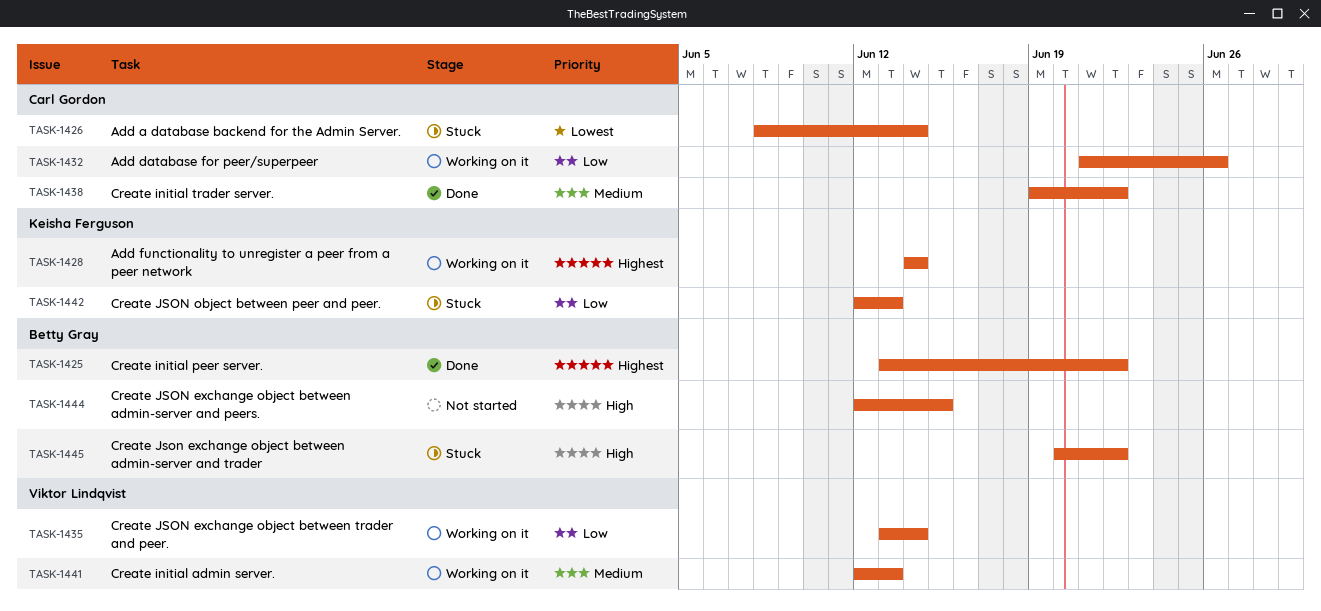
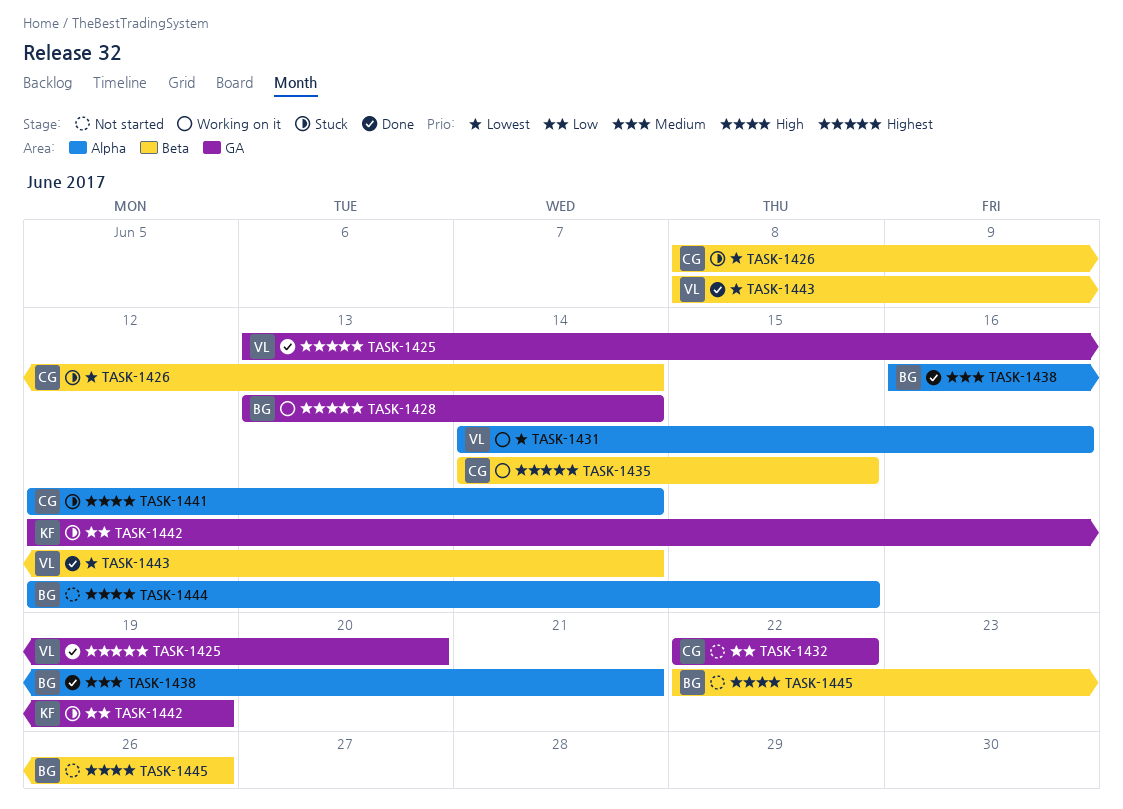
TASK-1425, owner: Betty Gray -> Viktor Lindqvist
TASK-1425, due: Jun 22 -> Jun 20
TASK-1428, owner: Keisha Ferguson -> Betty Gray
TASK-1428, start: Jun 14 -> Jun 13
TASK-1431: none -> present
TASK-1432, status: Working on it -> Not started
TASK-1432, start: Jun 21 -> Jun 22
TASK-1432, due: Jun 26 -> Jun 22
TASK-1435, owner: Viktor Lindqvist -> Carl Gordon
TASK-1435, priority: Low -> Highest
TASK-1435, start: Jun 13 -> Jun 14
TASK-1435, due: Jun 14 -> Jun 15
TASK-1438, owner: Carl Gordon -> Betty Gray
TASK-1438, start: Jun 19 -> Jun 16
TASK-1438, due: Jun 22 -> Jun 21
TASK-1441, status: Working on it -> Stuck
TASK-1441, owner: Viktor Lindqvist -> Carl Gordon
TASK-1441, priority: Medium -> High
TASK-1441, due: Jun 13 -> Jun 14
TASK-1442, due: Jun 13 -> Jun 19
TASK-1443: none -> present
TASK-1445, status: Stuck -> Not started
TASK-1445, start: Jun 20 -> Jun 22
TASK-1445, due: Jun 22 -> Jun 26

